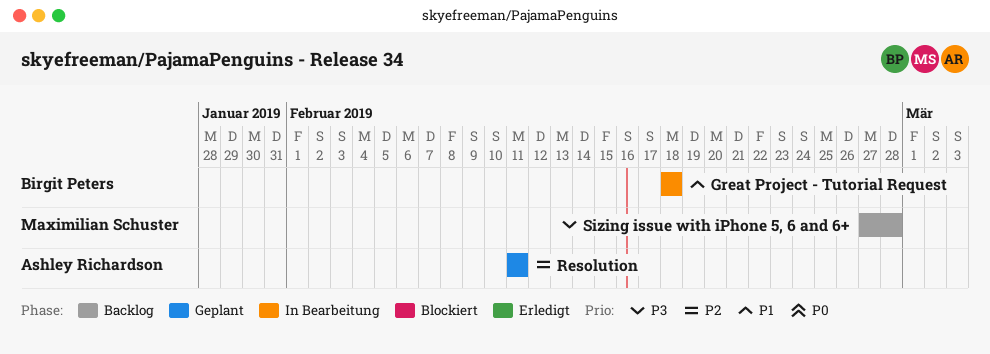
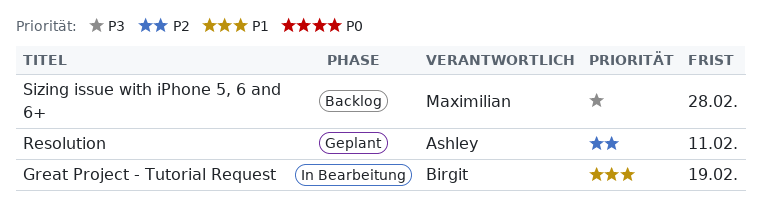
Great Project - Tutorial Request, due: Feb 18 -> Feb 19

